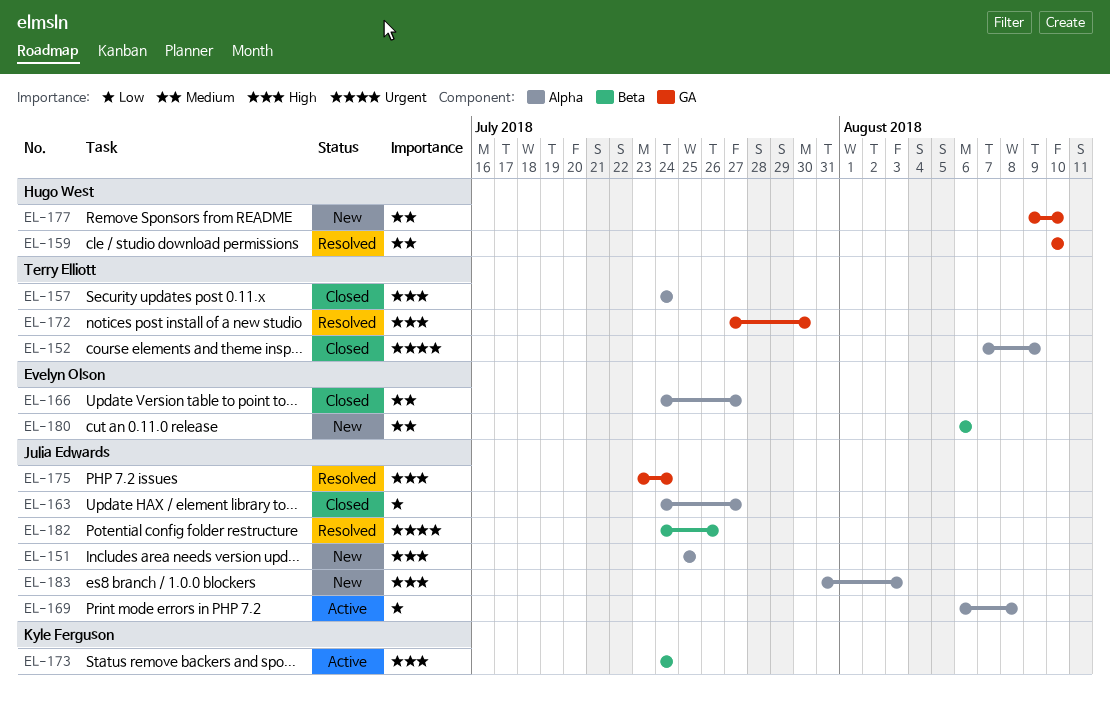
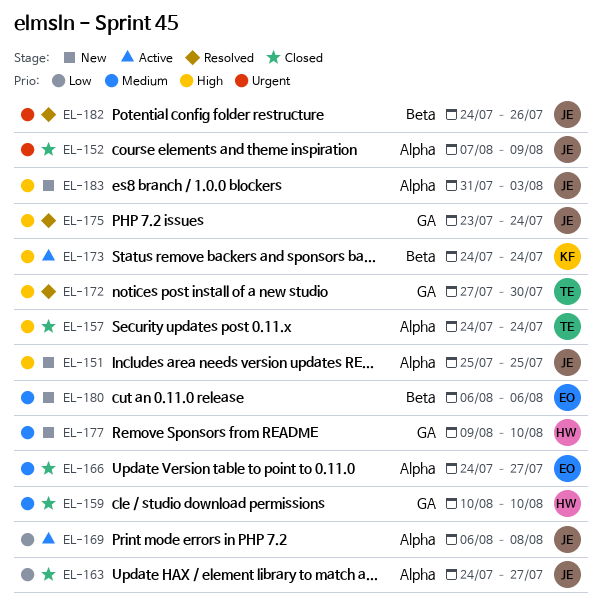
EL-152, owner: Terry Elliott -> Julia Edwards
EL-159, status: Resolved -> Closed

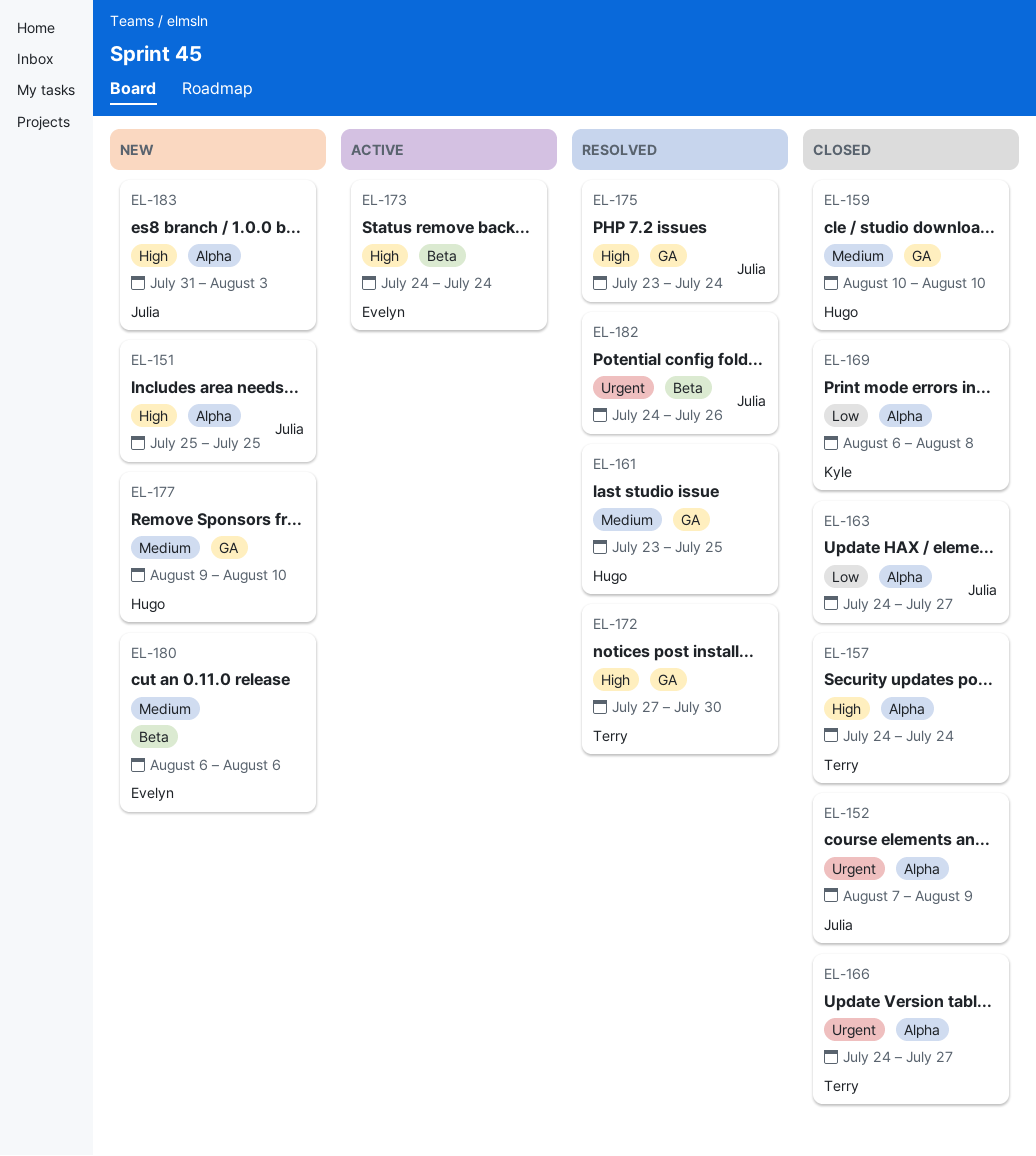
EL-161: none -> present
EL-166, owner: Evelyn -> Terry
EL-166, priority: Medium -> Urgent
EL-169, status: Active -> Closed
EL-169, owner: Julia -> Kyle
EL-173, owner: Kyle -> Evelyn

